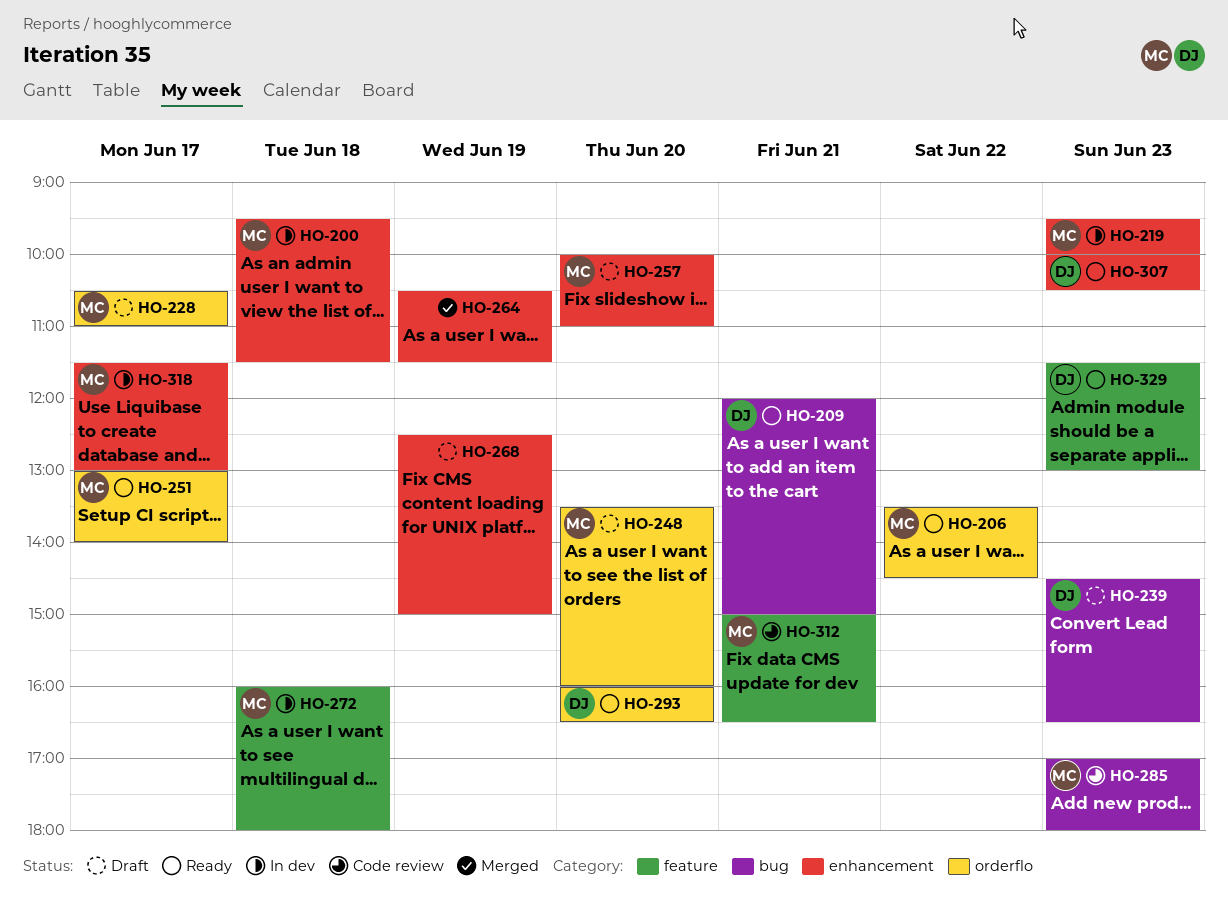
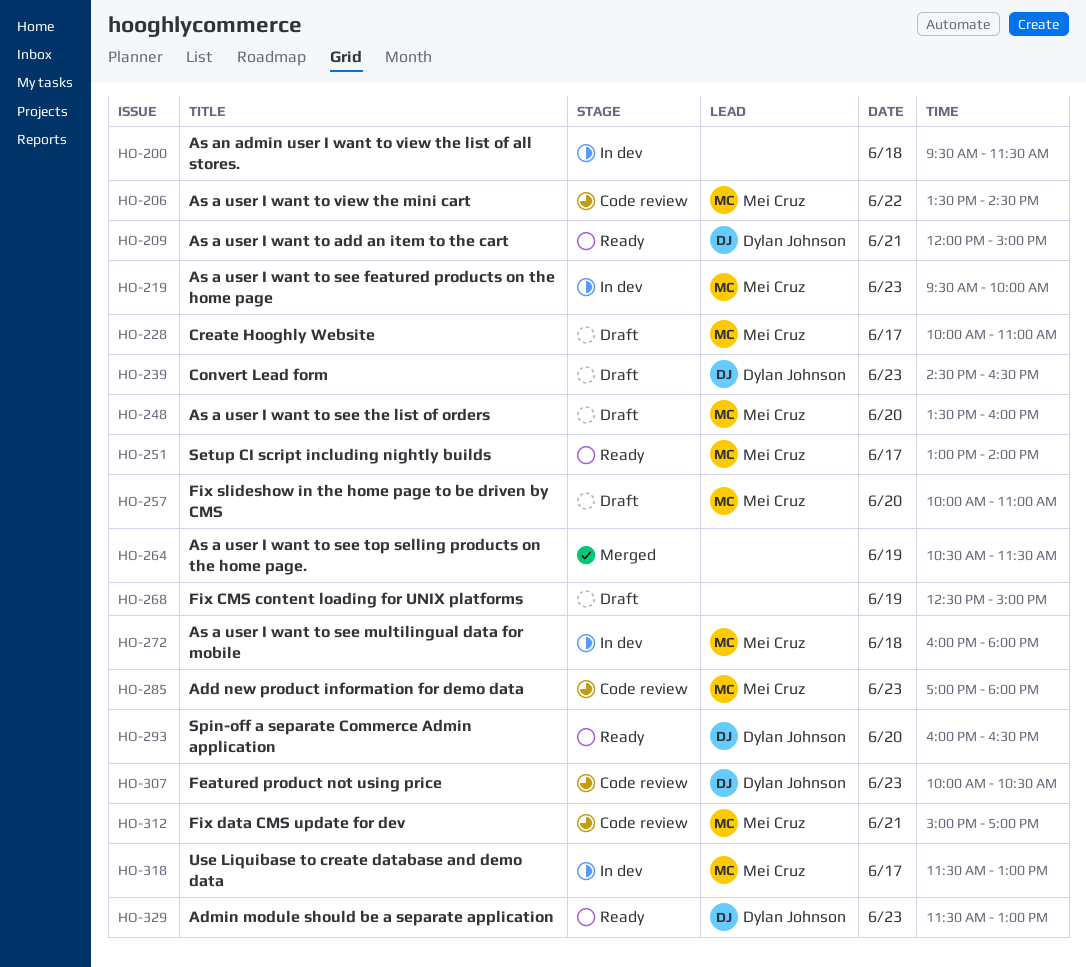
HO-200, owner: Mei Cruz -> none
HO-206, status: Ready -> Code review
HO-228, begins: 10:30 -> 10:00
HO-307, status: Ready -> Code review
HO-312, ends: 16:30 -> 17:00

